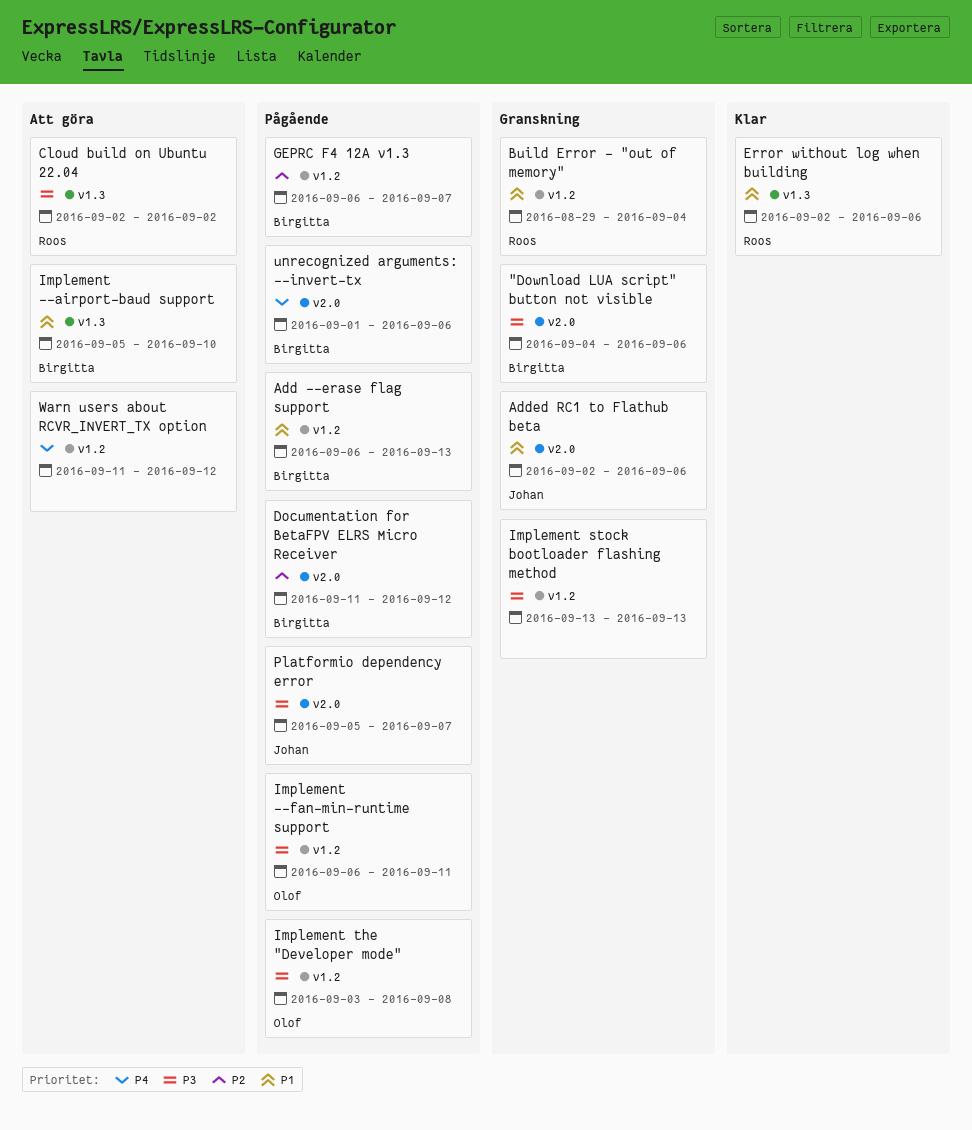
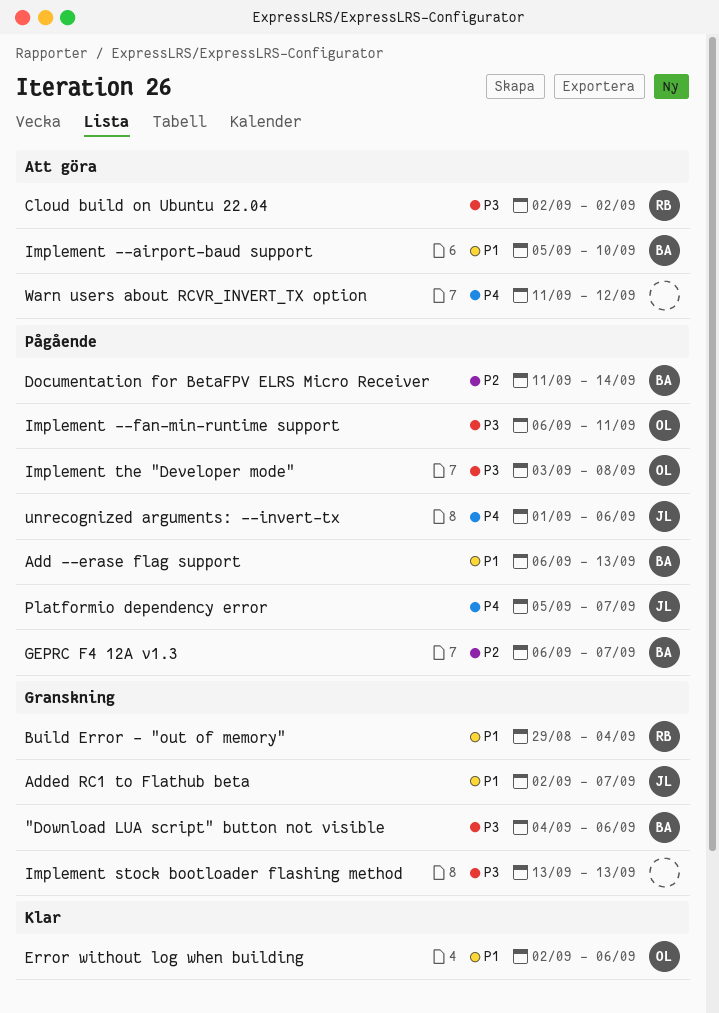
Added RC1 to Flathub beta, due: Sep 6 -> Sep 7
Documentation for BetaFPV ELRS Micro Receiver, due: Sep 12 -> Sep 14
Error without log when building, owner: Roos -> Olof
Platformio dependency error, priority: P3 -> P4
unrecognized arguments: --invert-tx, owner: Birgitta -> Johan

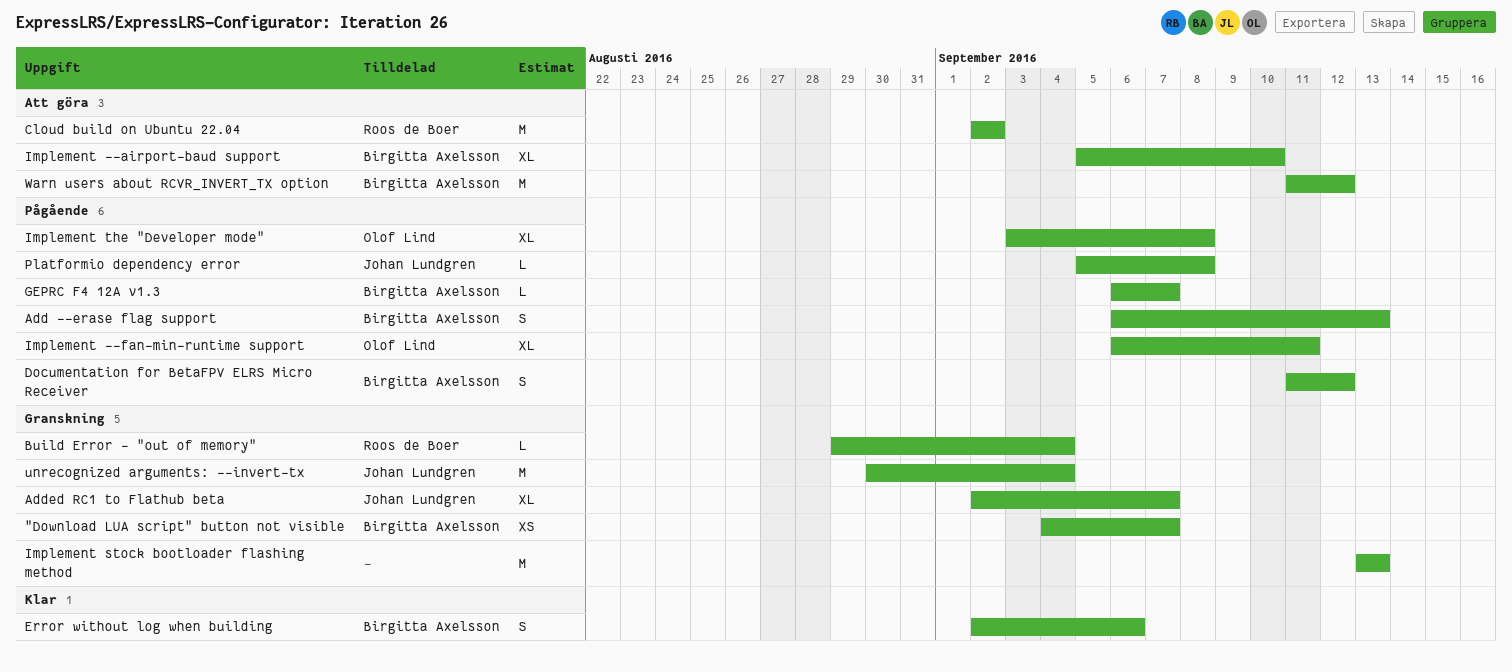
"Download LUA script" button not visible, due: Sep 6 -> Sep 7
Documentation for BetaFPV ELRS Micro Receiver, due: Sep 14 -> Sep 12
Error without log when building, owner: Olof Lind -> Birgitta Axelsson
Platformio dependency error, due: Sep 7 -> Sep 8
unrecognized arguments: --invert-tx, status: Pågående -> Granskning
unrecognized arguments: --invert-tx, start: Sep 1 -> Aug 30
unrecognized arguments: --invert-tx, due: Sep 6 -> Sep 4
Warn users about RCVR_INVERT_TX option, owner: none -> Birgitta Axelsson

